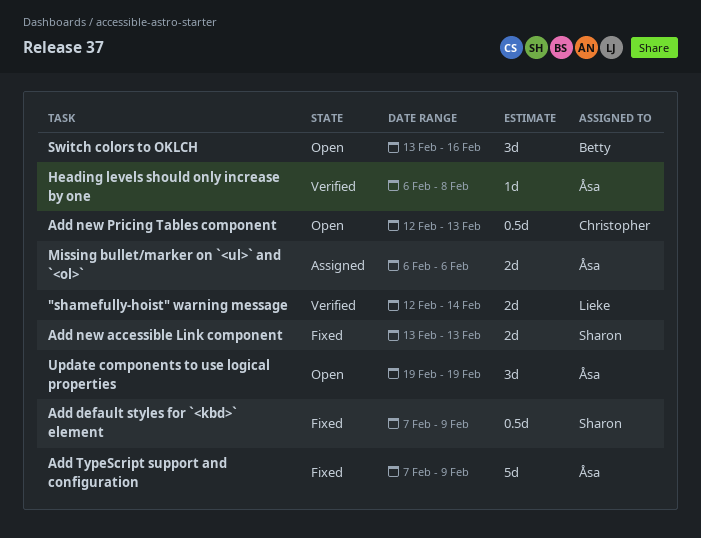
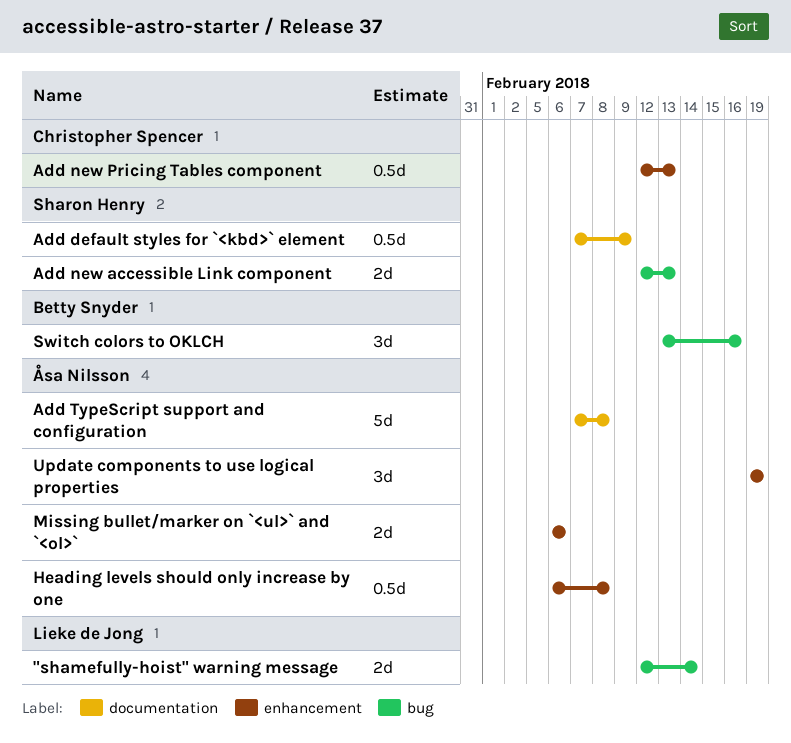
Add new accessible Link component, start: Feb 13 -> Feb 12
Add TypeScript support and configuration, due: Feb 9 -> Feb 8
Heading levels should only increase by one, estimate: 1d -> 0.5d

